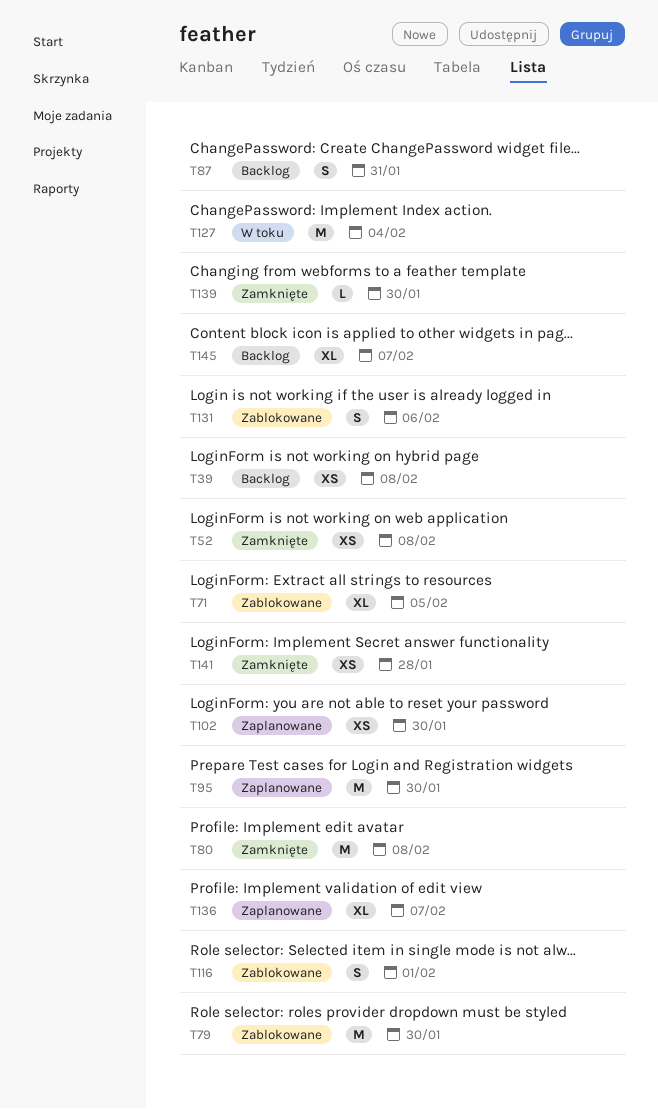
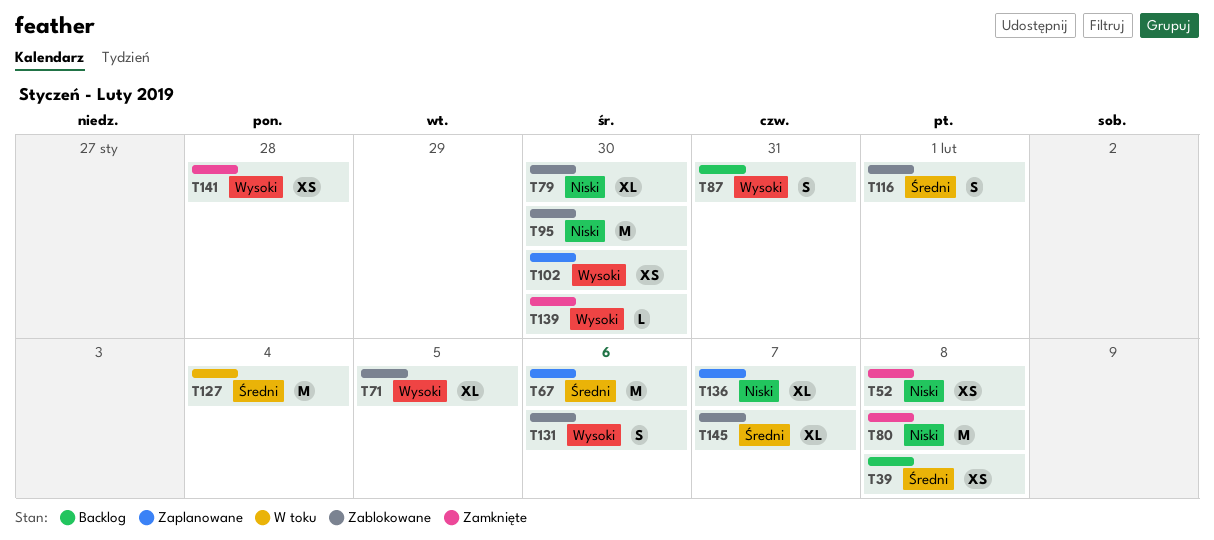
T67: none -> present
T79, estimate: M -> XL
T95, status: Zaplanowane -> Zablokowane
T145, status: Backlog -> Zablokowane

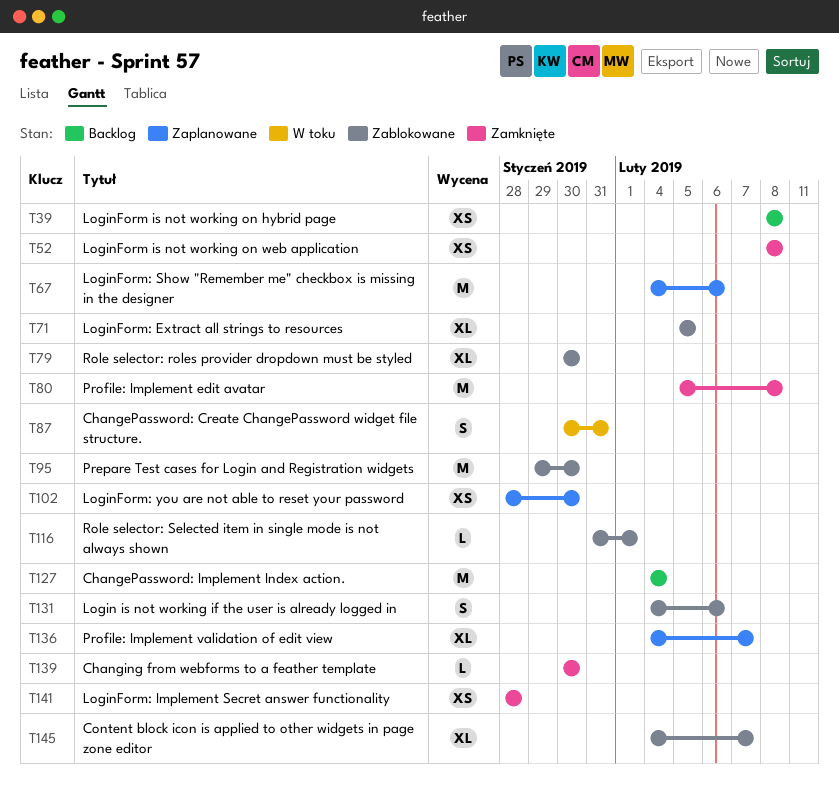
T87, status: Backlog -> W toku
T116, estimate: S -> L
T127, status: W toku -> Backlog

